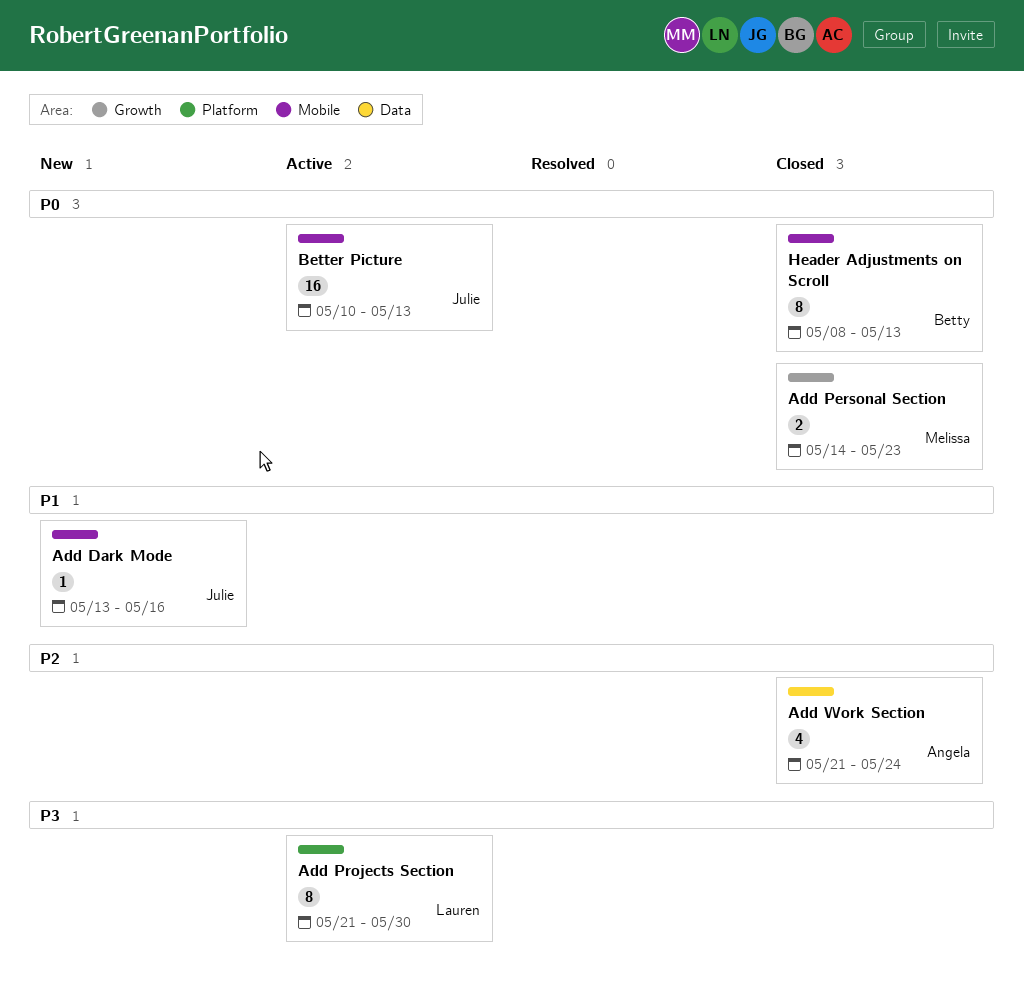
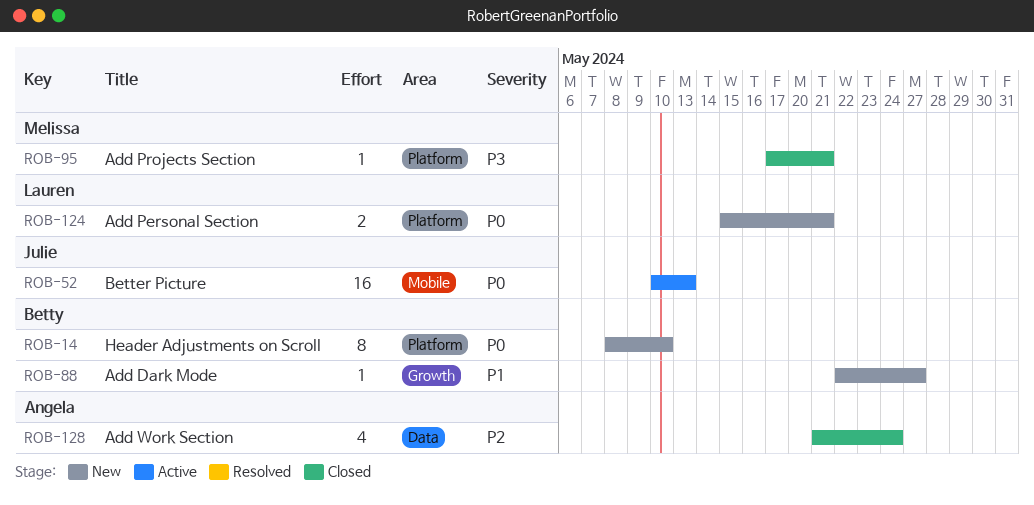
Add Dark Mode, owner: Julie -> Betty
Add Dark Mode, label: Mobile -> Growth
Add Dark Mode, start: May 13 -> May 22
Add Dark Mode, due: May 16 -> May 27
Add Personal Section, status: Closed -> New
Add Personal Section, owner: Melissa -> Lauren
Add Personal Section, label: Growth -> Platform
Add Personal Section, start: May 14 -> May 15
Add Personal Section, due: May 23 -> May 21
Add Projects Section, status: Active -> Closed
Add Projects Section, owner: Lauren -> Melissa
Add Projects Section, estimate: 8 -> 1
Add Projects Section, start: May 21 -> May 17
Add Projects Section, due: May 30 -> May 21
Header Adjustments on Scroll, status: Closed -> New
Header Adjustments on Scroll, label: Mobile -> Platform
Header Adjustments on Scroll, due: May 13 -> May 10

